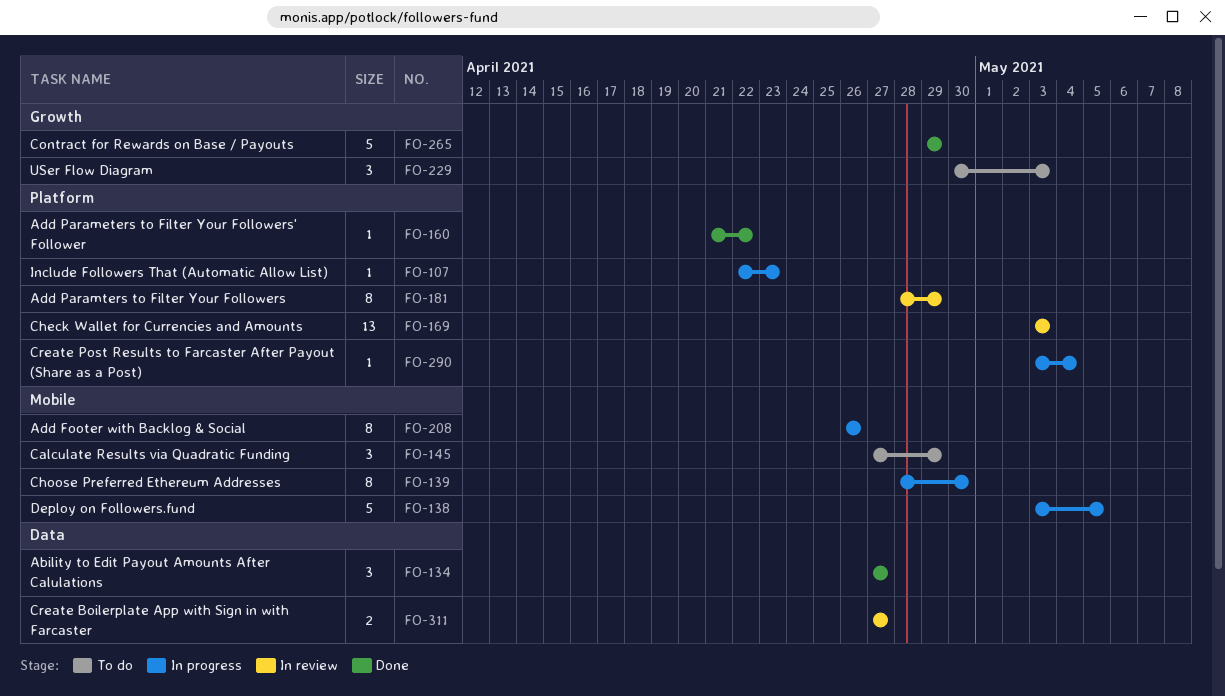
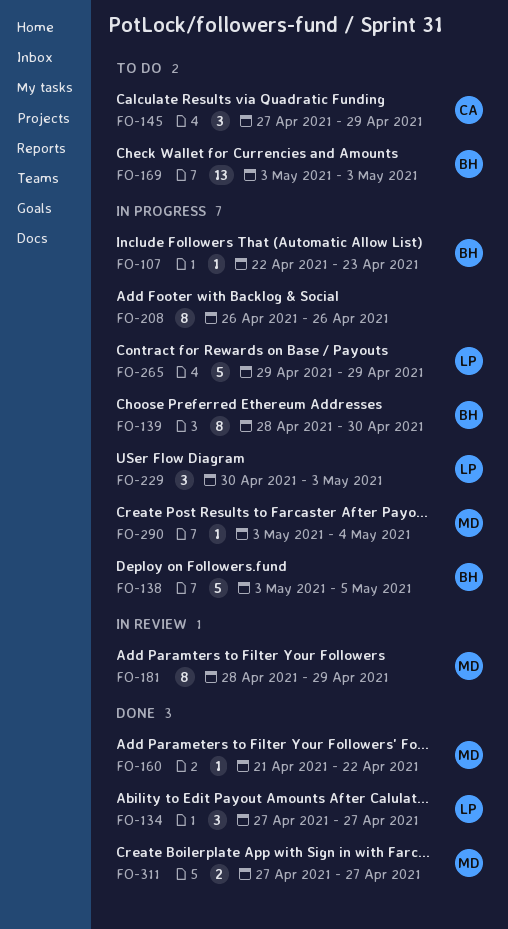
FO-169, status: In review -> To do
FO-229, status: To do -> In progress
FO-265, status: Done -> In progress
FO-311, status: In review -> Done

